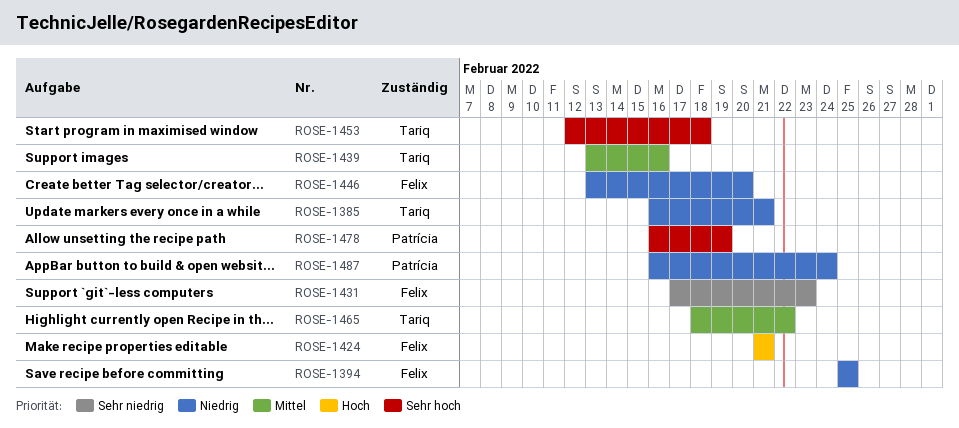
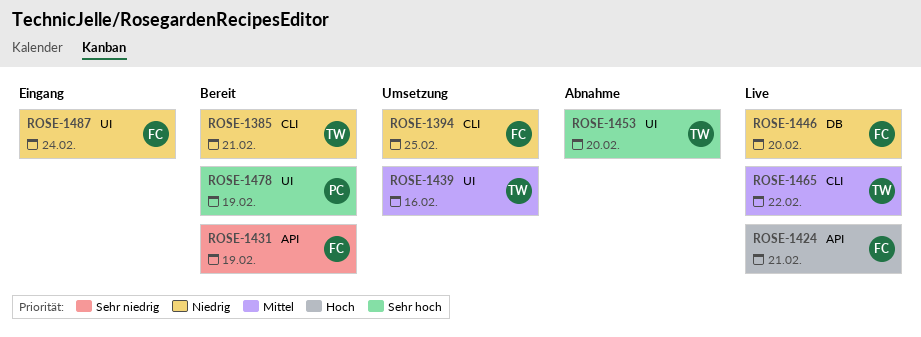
ROSE-1431, due: Feb 23 -> Feb 19
ROSE-1453, due: Feb 18 -> Feb 20
ROSE-1487, owner: Patrícia -> Felix

